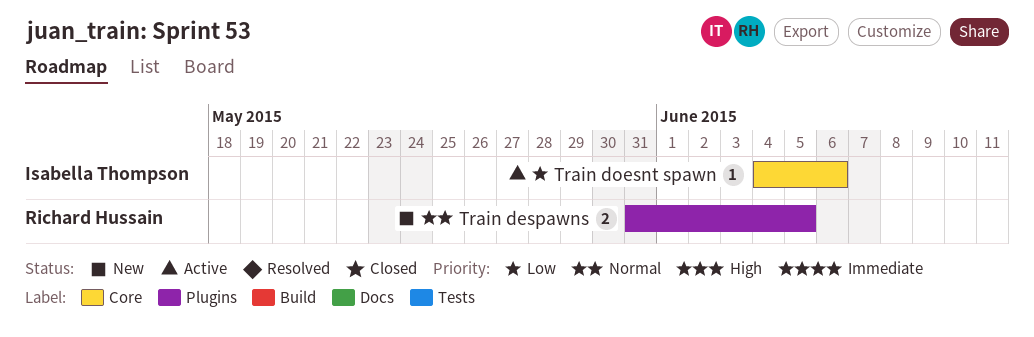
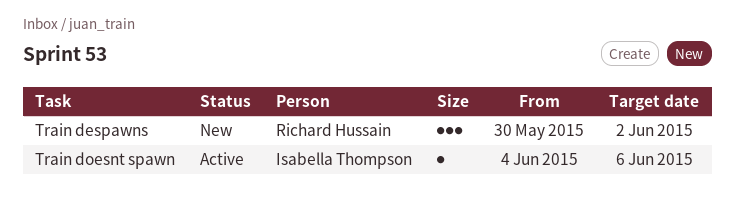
Train despawns, estimate: 2 -> 3
Train despawns, start: May 31 -> May 30
Train despawns, due: Jun 5 -> Jun 2

